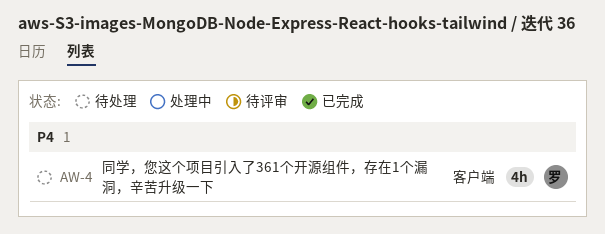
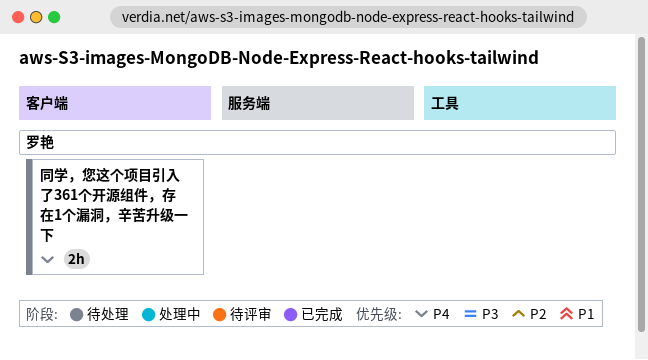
同学，您这个项目引入了361个开源组件，存在1个漏洞，辛苦升级一下, estimate: 4h -> 2h

